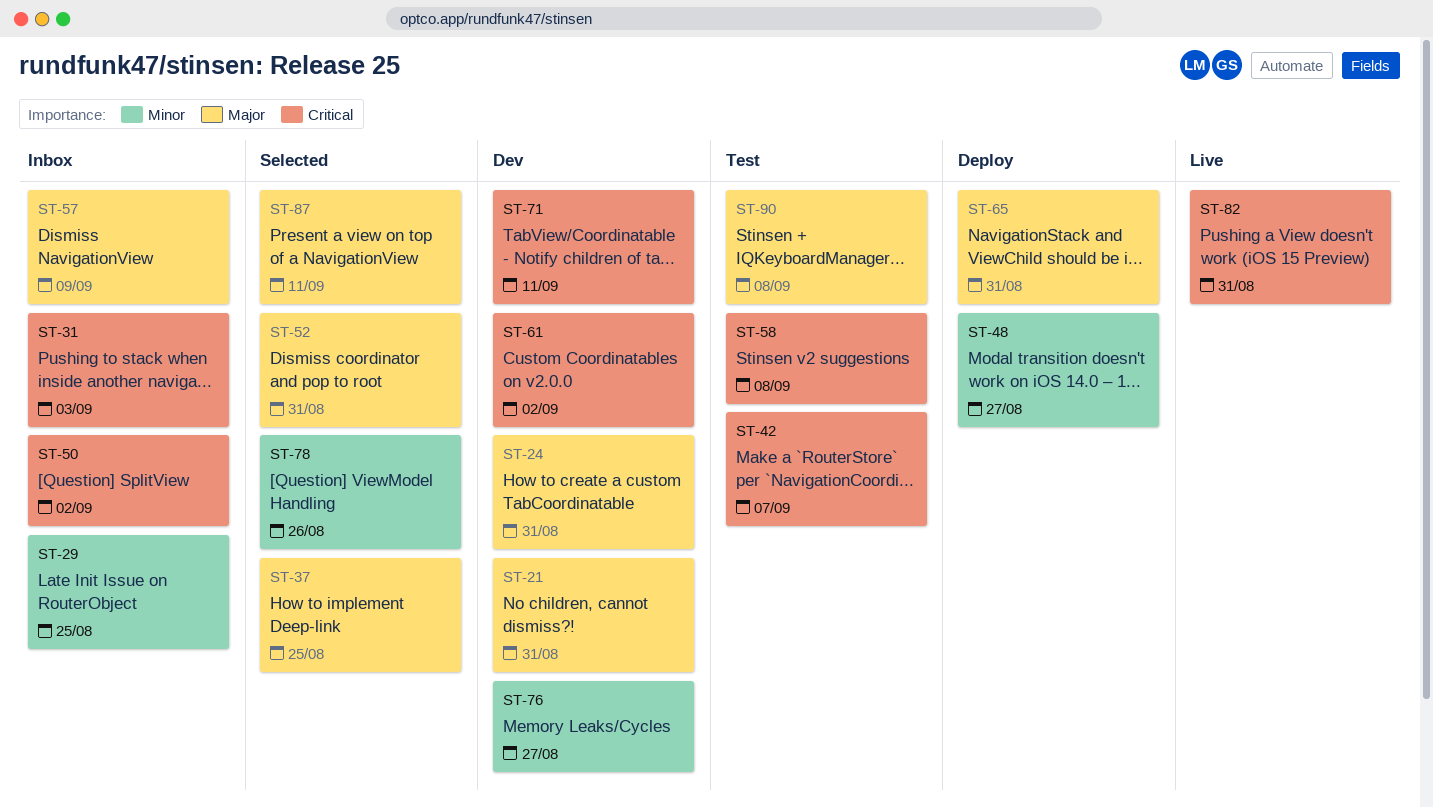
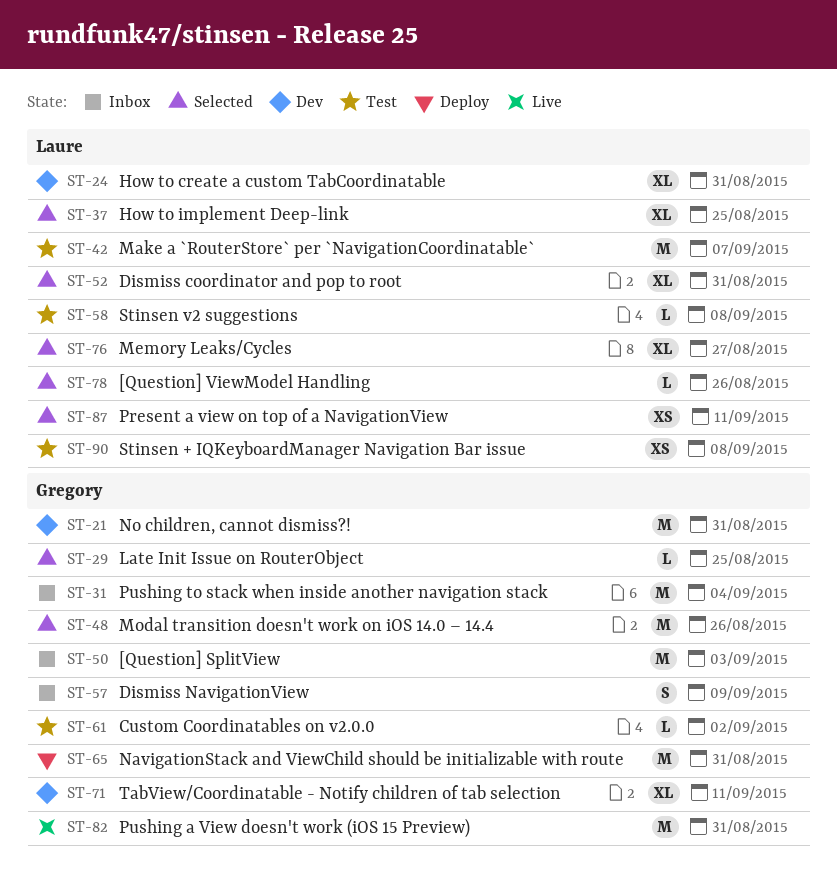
ST-29, status: Inbox -> Selected
ST-31, due: Sep 3 -> Sep 4
ST-48, status: Deploy -> Selected
ST-48, due: Aug 27 -> Aug 26
ST-50, due: Sep 2 -> Sep 3
ST-61, status: Dev -> Test
ST-76, status: Dev -> Selected

